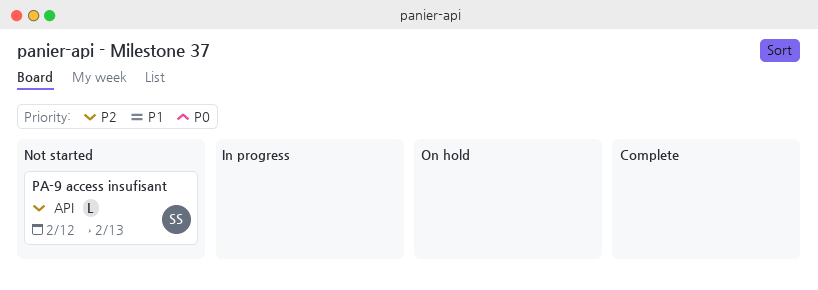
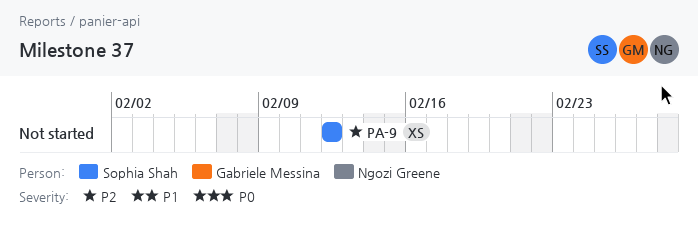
PA-9, estimate: L -> XS
PA-9, due: Feb 13 -> Feb 12

